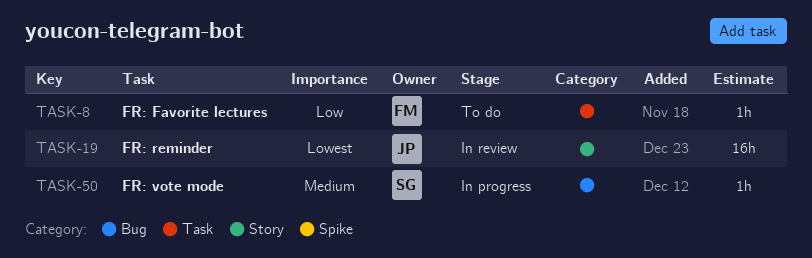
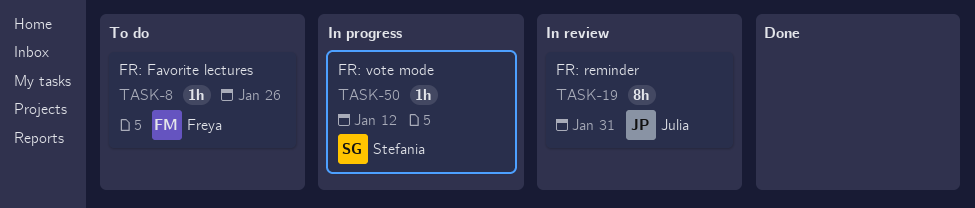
TASK-19, estimate: 16h -> 8h

